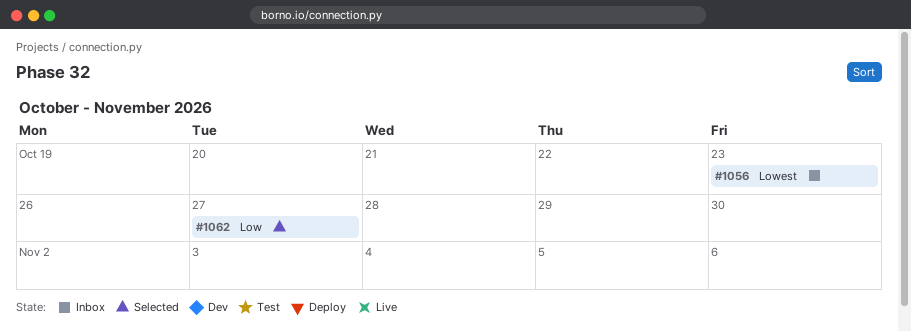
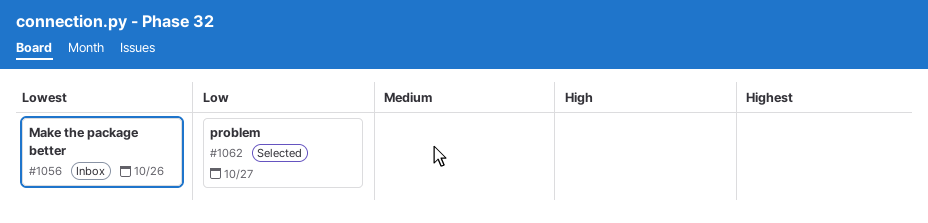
#1056, due: Oct 23 -> Oct 26

